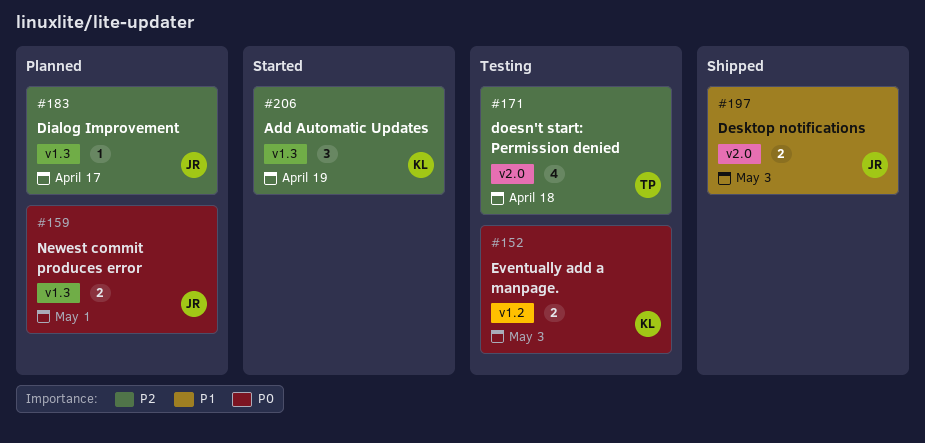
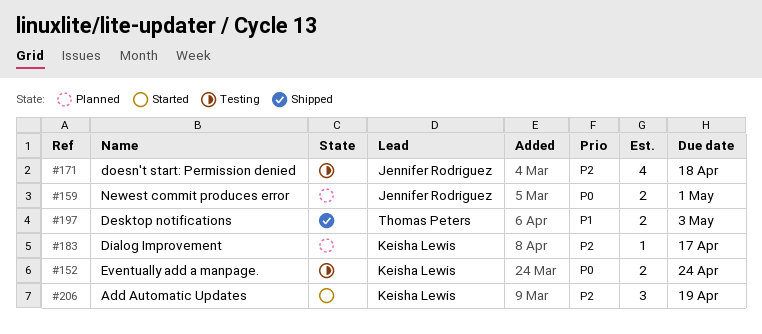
#152, due: May 3 -> Apr 24
#171, owner: Thomas Peters -> Jennifer Rodriguez
#183, owner: Jennifer Rodriguez -> Keisha Lewis
#197, owner: Jennifer Rodriguez -> Thomas Peters

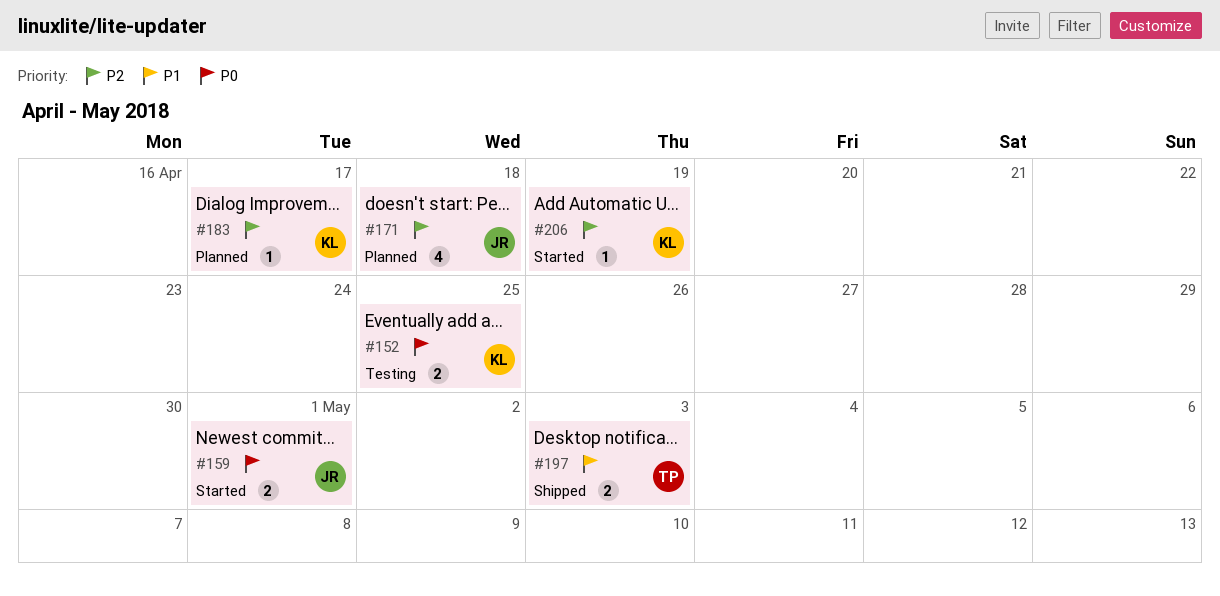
#152, due: Apr 24 -> Apr 25
#159, status: Planned -> Started
#171, status: Testing -> Planned
#206, estimate: 3 -> 1

